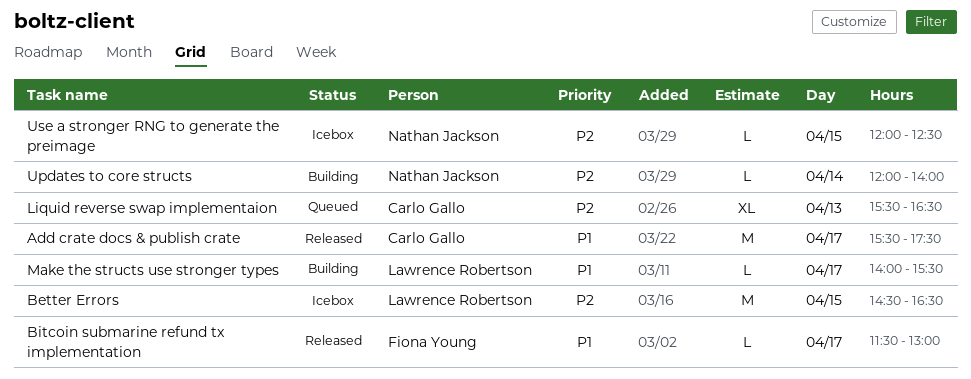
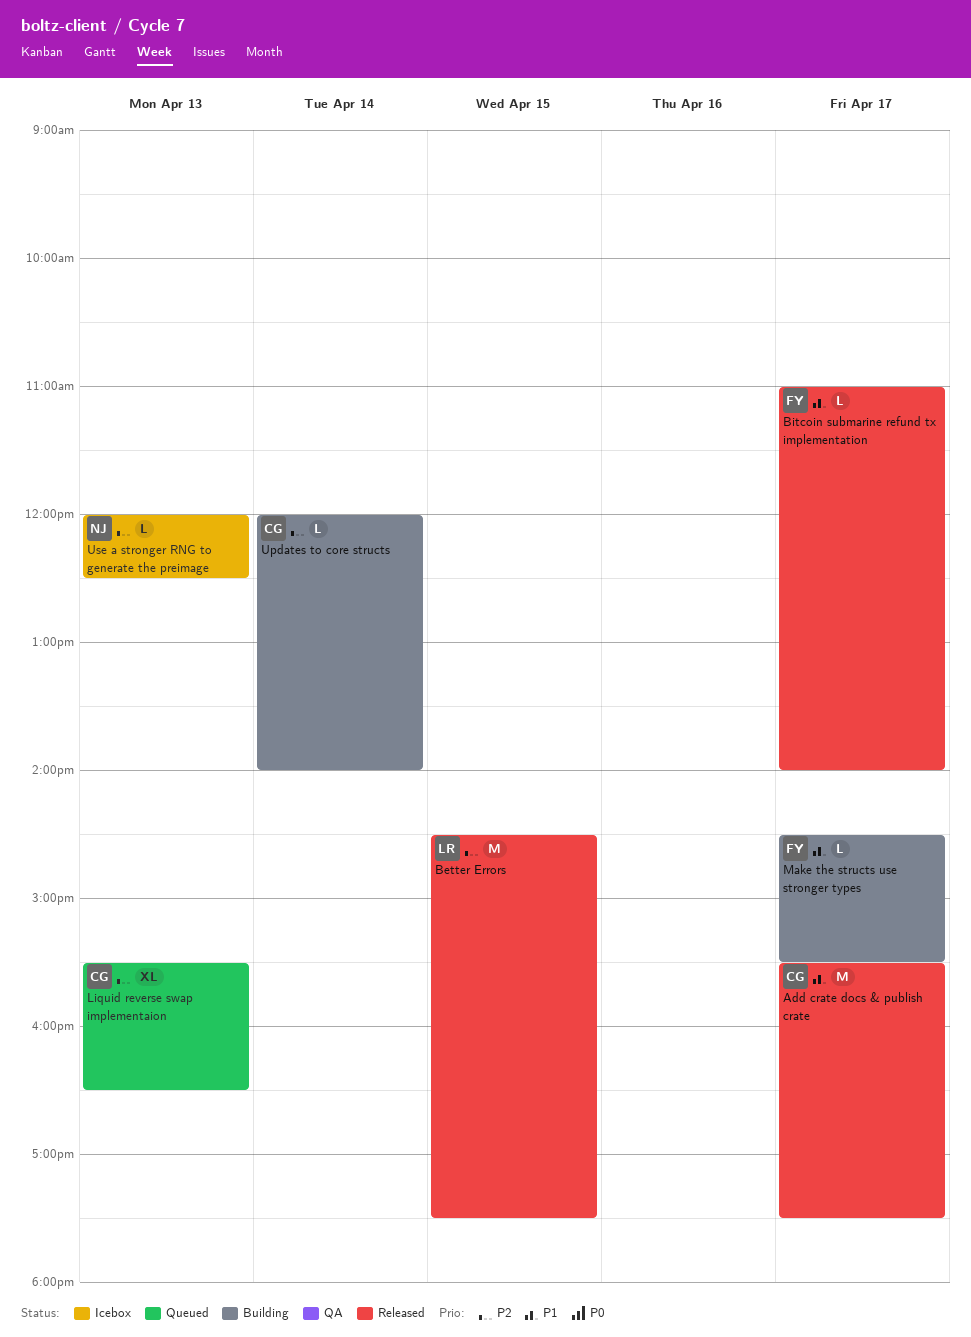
Better Errors, status: Icebox -> Released
Better Errors, ends: 16:30 -> 17:30
Bitcoin submarine refund tx implementation, begins: 11:30 -> 11:00
Bitcoin submarine refund tx implementation, ends: 13:00 -> 14:00
Make the structs use stronger types, owner: Lawrence Robertson -> Fiona Young
Make the structs use stronger types, begins: 14:00 -> 14:30
Updates to core structs, owner: Nathan Jackson -> Carlo Gallo
Use a stronger RNG to generate the preimage, day: Apr 15 -> Apr 13

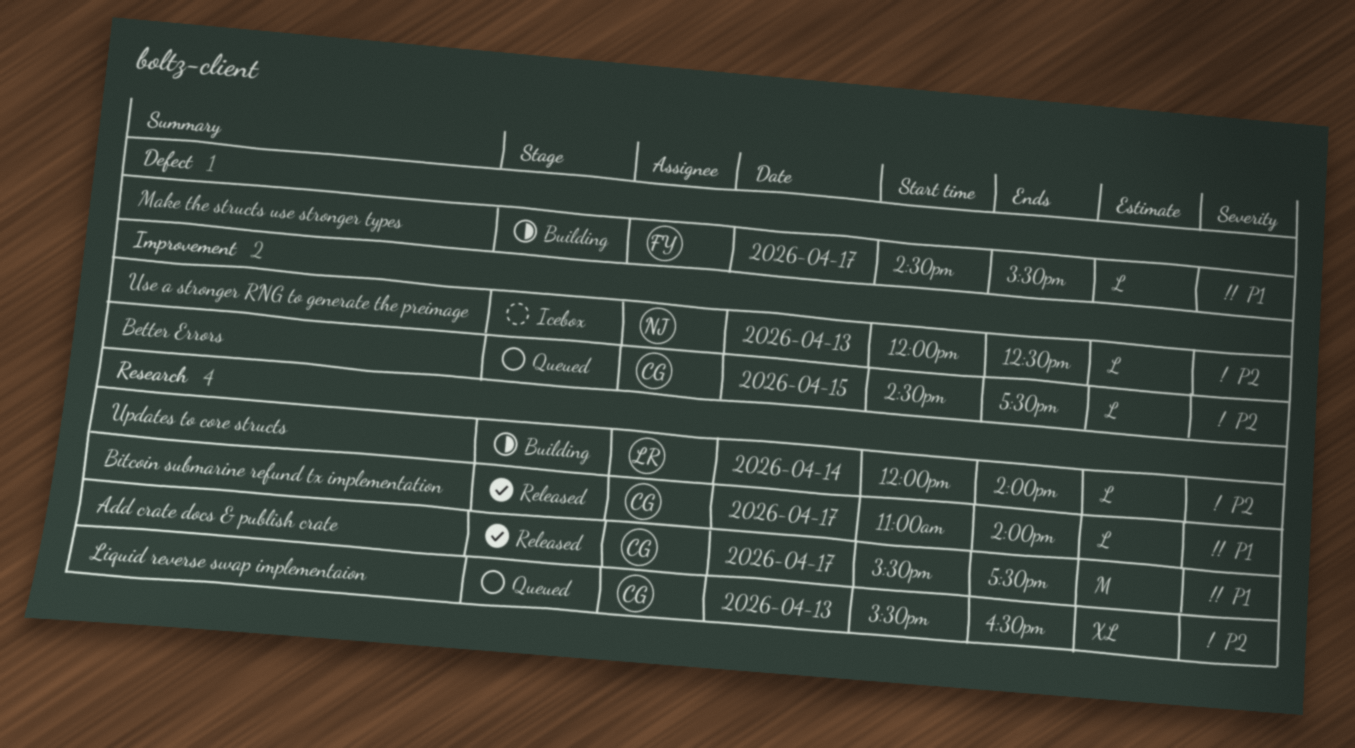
Better Errors, status: Released -> Queued
Better Errors, owner: LR -> CG
Better Errors, estimate: M -> L
Bitcoin submarine refund tx implementation, owner: FY -> CG
Updates to core structs, owner: CG -> LR

